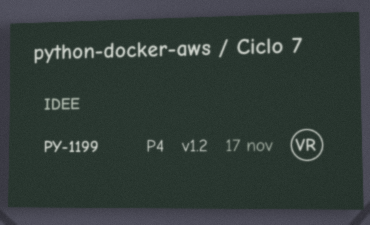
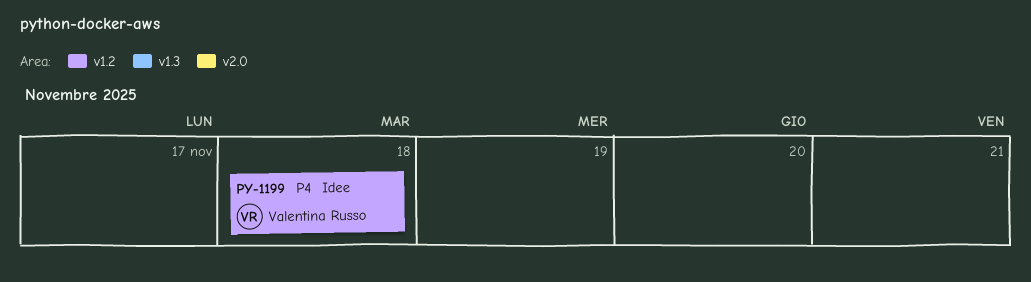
PY-1199, due: Nov 17 -> Nov 18

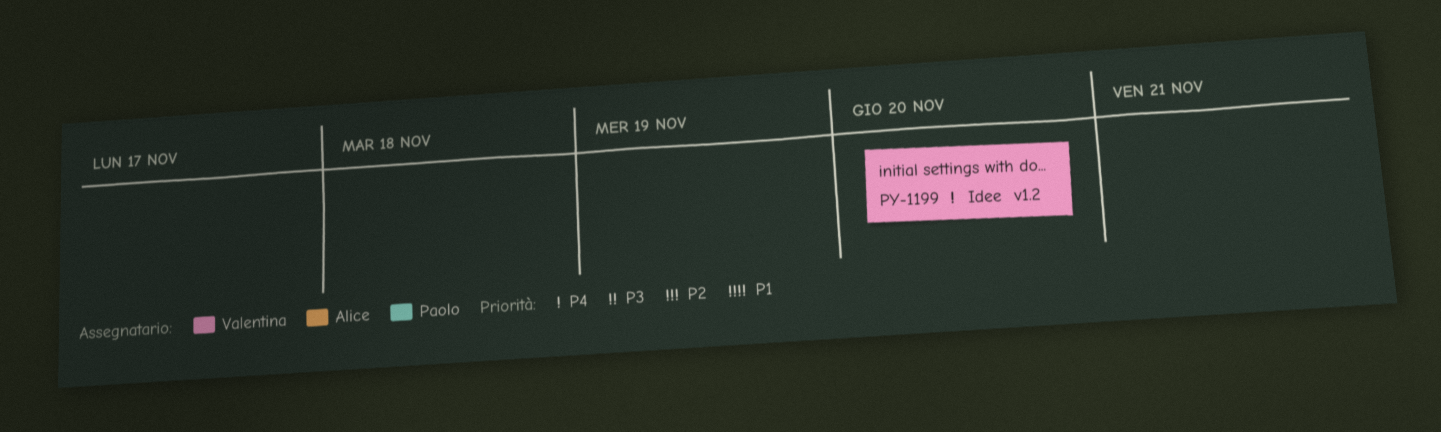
PY-1199, due: Nov 18 -> Nov 20

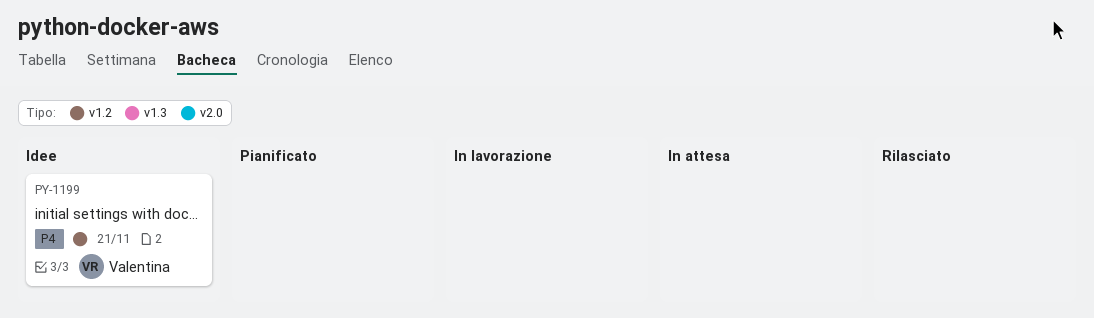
PY-1199, due: Nov 20 -> Nov 21

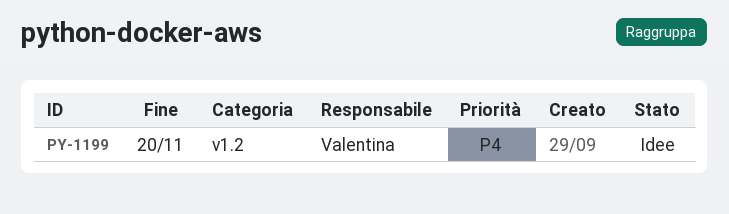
PY-1199, due: Nov 21 -> Nov 20

